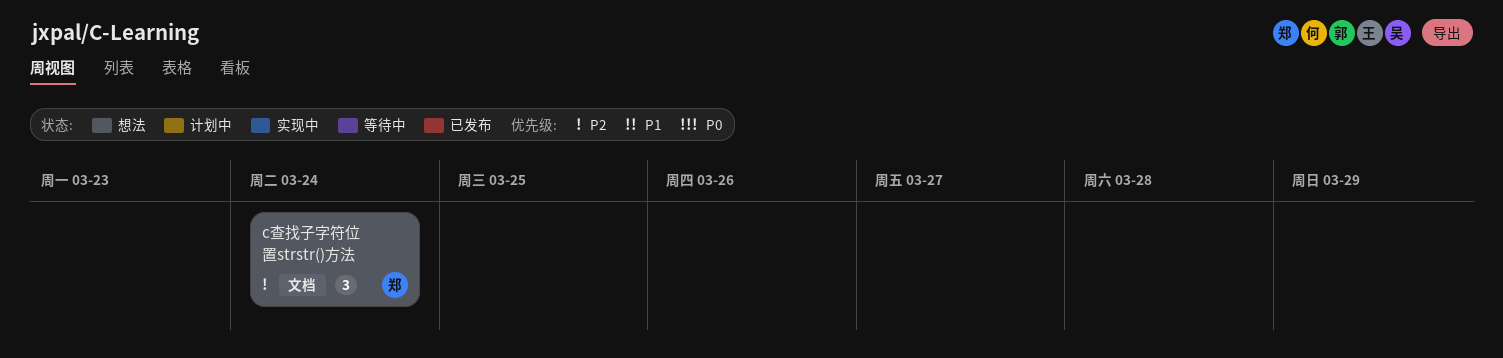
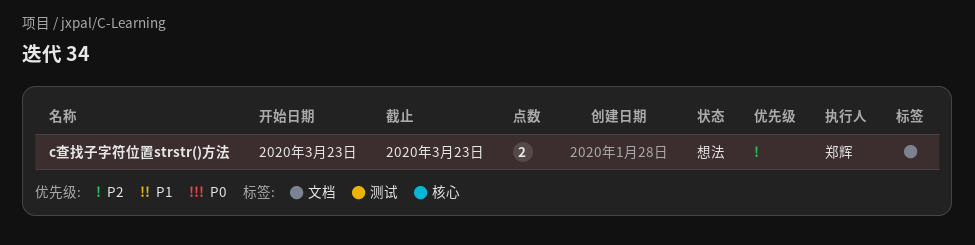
c查找子字符位置strstr()方法, estimate: 3 -> 2
c查找子字符位置strstr()方法, due: Mar 24 -> Mar 23

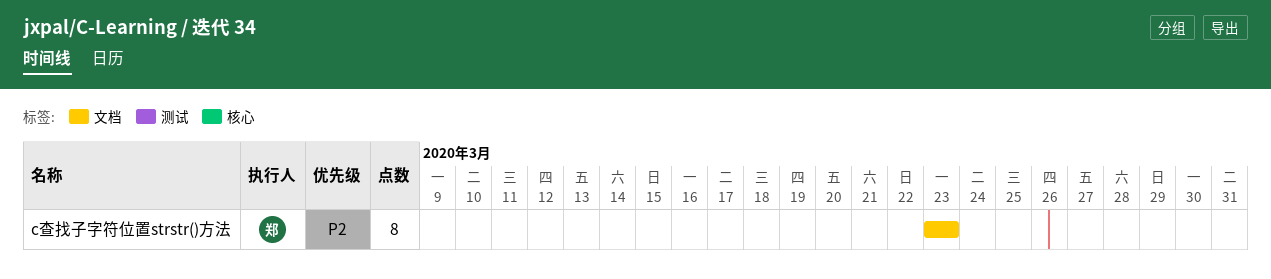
c查找子字符位置strstr()方法, estimate: 2 -> 8

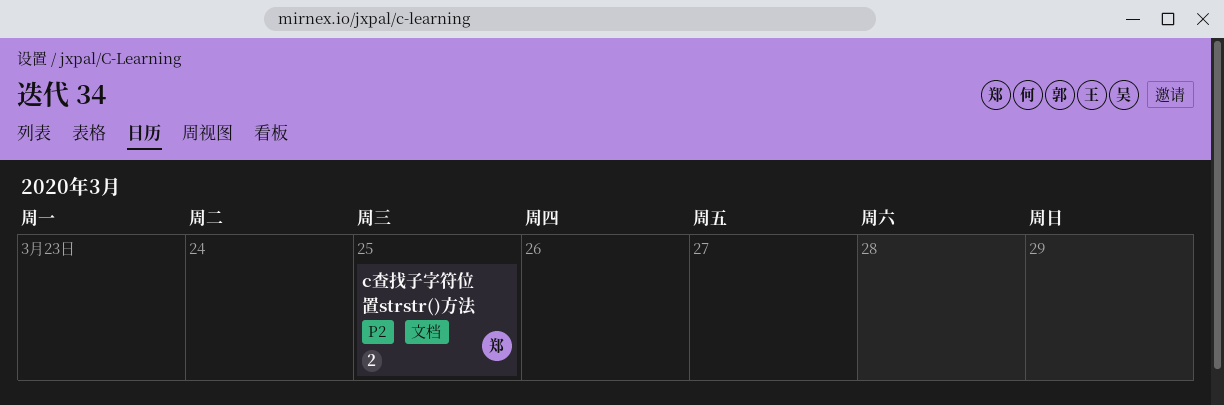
c查找子字符位置strstr()方法, estimate: 8 -> 2
c查找子字符位置strstr()方法, due: Mar 23 -> Mar 25

